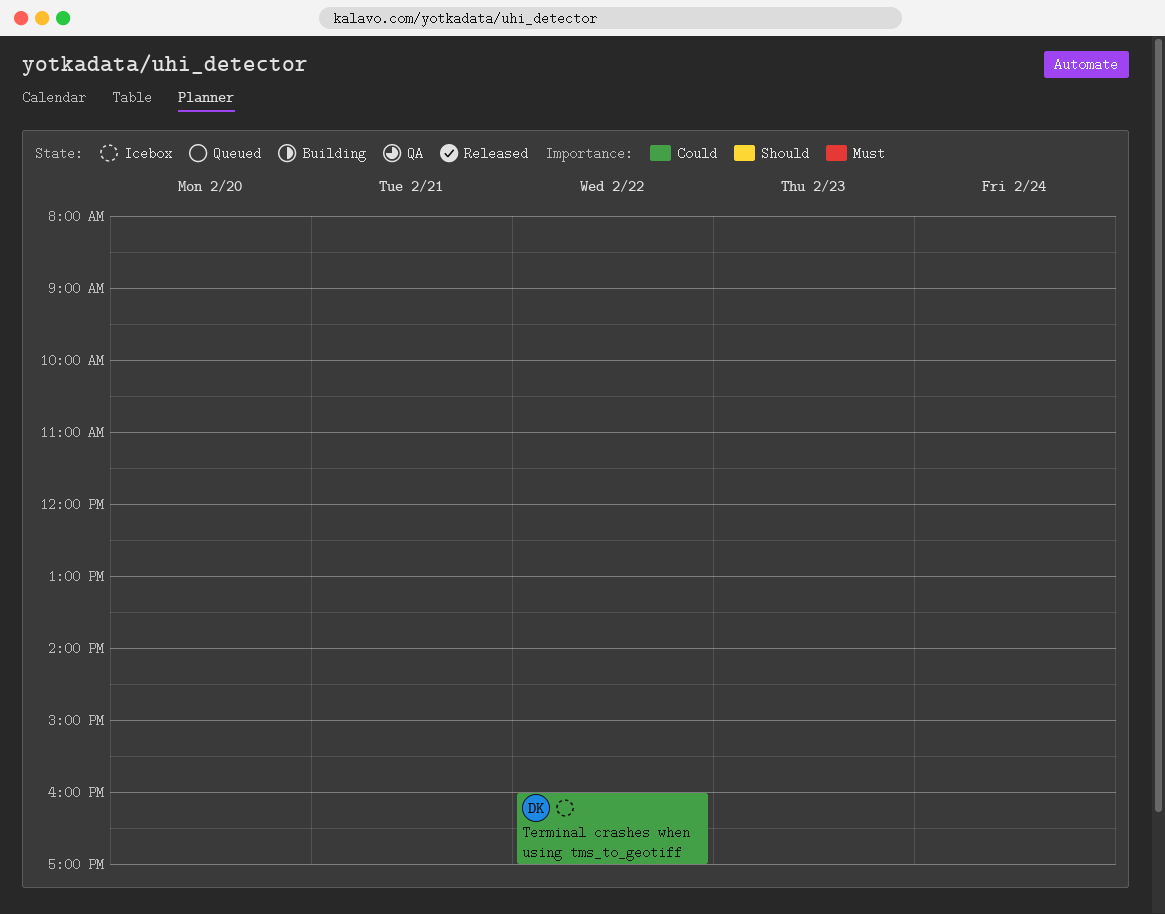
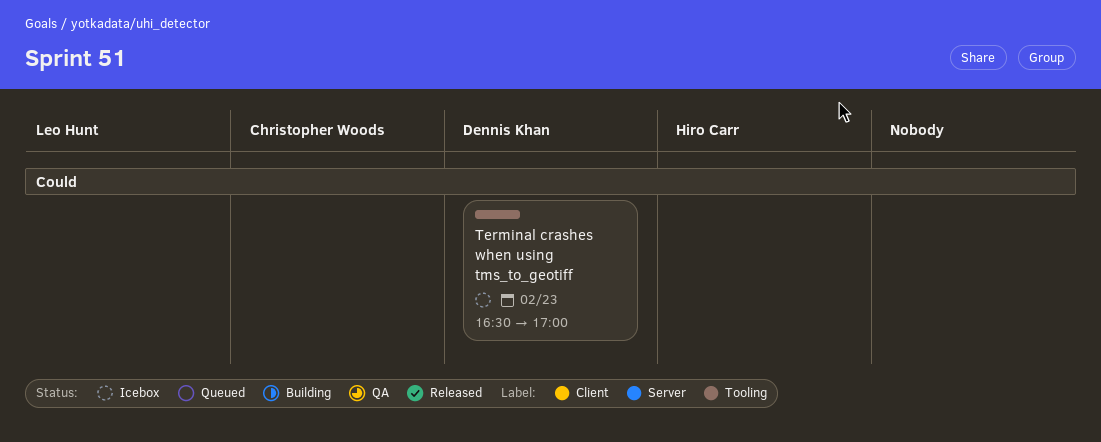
Terminal crashes when using tms_to_geotiff, day: Feb 22 -> Feb 23
Terminal crashes when using tms_to_geotiff, begins: 16:00 -> 16:30

